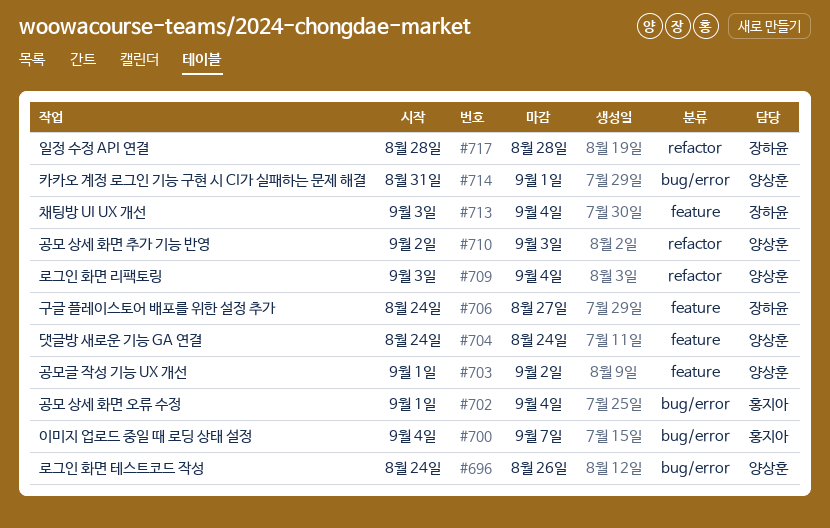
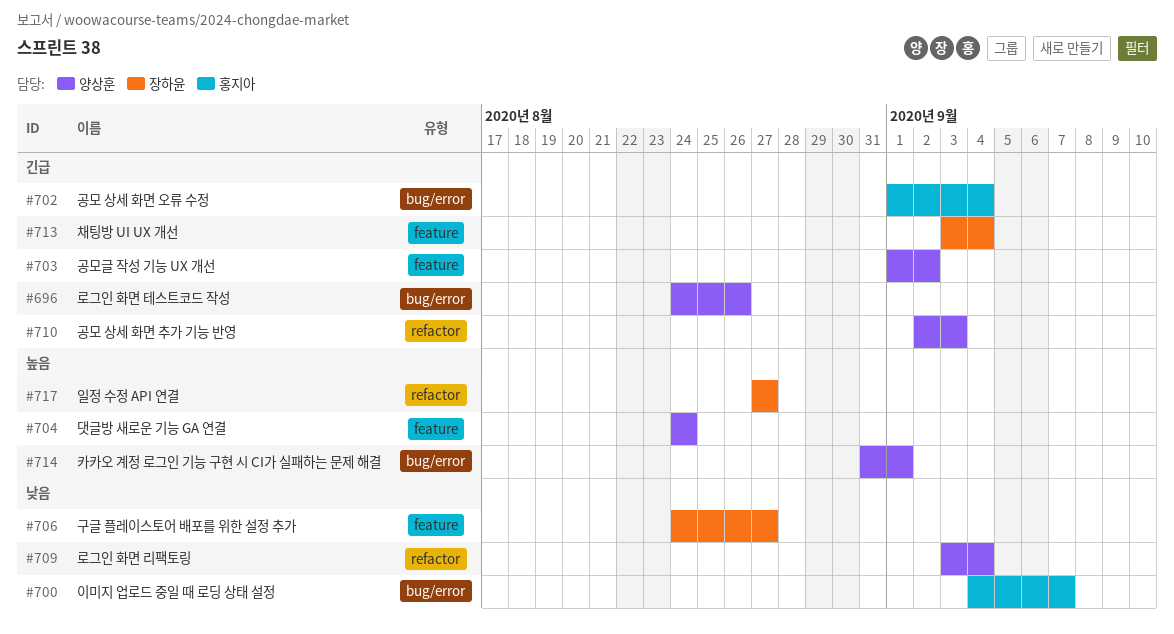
#717, start: Aug 28 -> Aug 27
#717, due: Aug 28 -> Aug 27

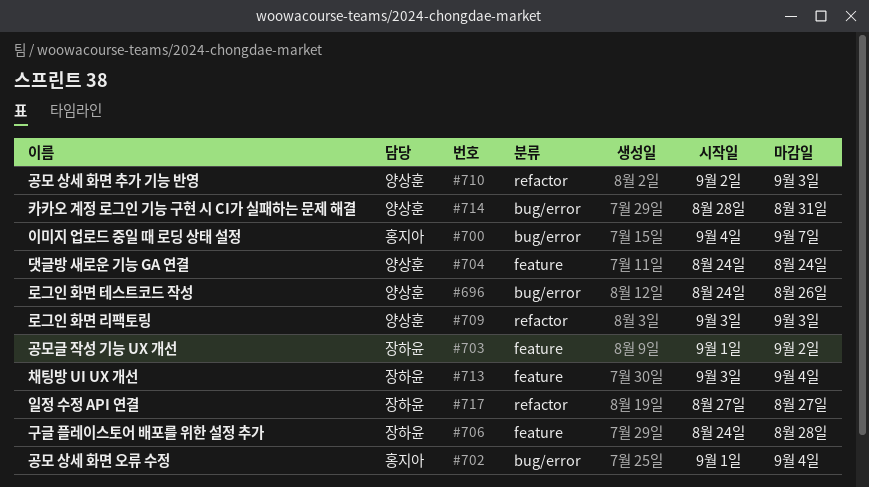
#703, owner: 양상훈 -> 장하윤
#706, due: Aug 27 -> Aug 28
#709, due: Sep 4 -> Sep 3
#714, start: Aug 31 -> Aug 28
#714, due: Sep 1 -> Aug 31

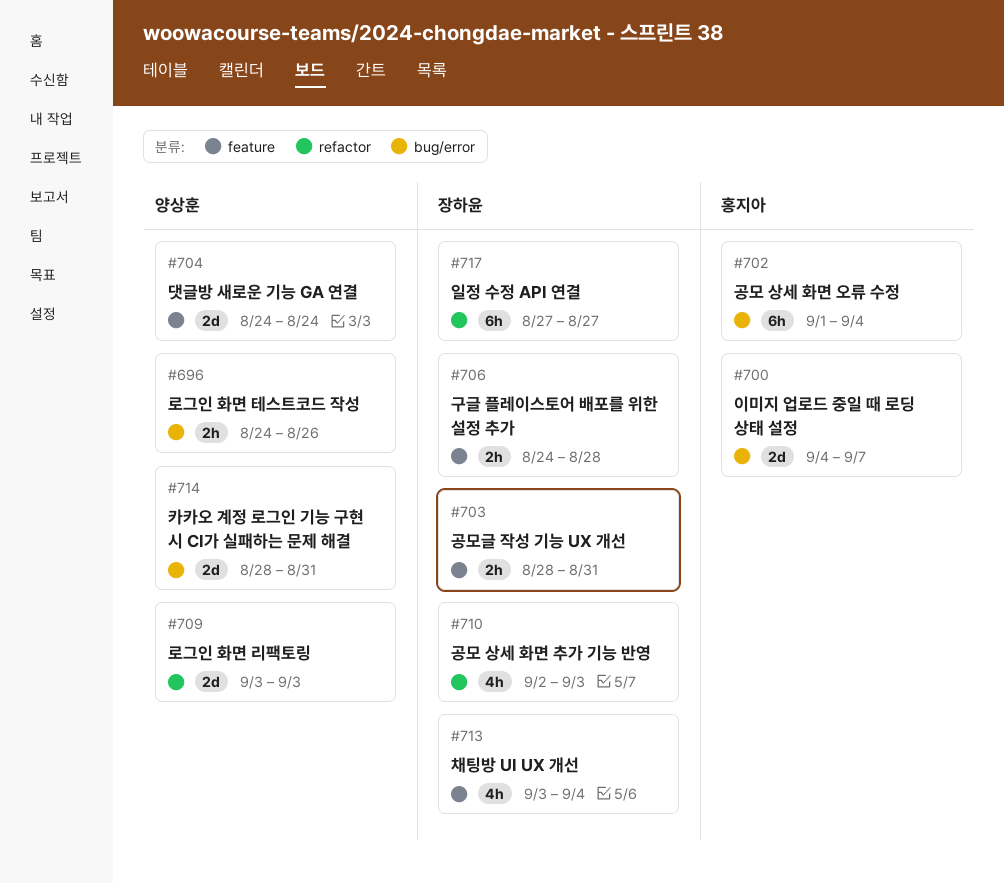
#703, start: Sep 1 -> Aug 28
#703, due: Sep 2 -> Aug 31
#710, owner: 양상훈 -> 장하윤

